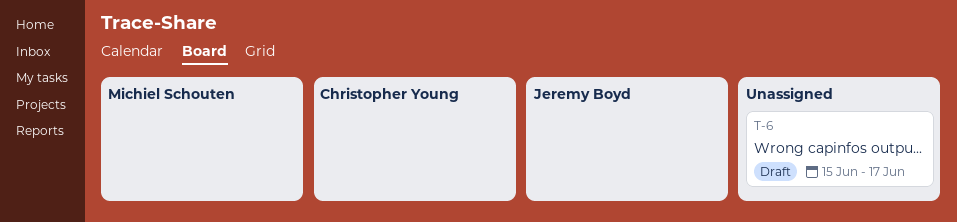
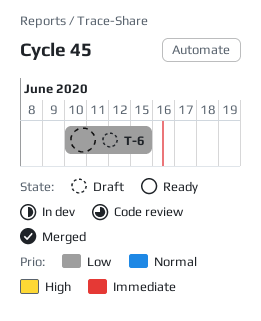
T-6, start: Jun 15 -> Jun 10
T-6, due: Jun 17 -> Jun 15

